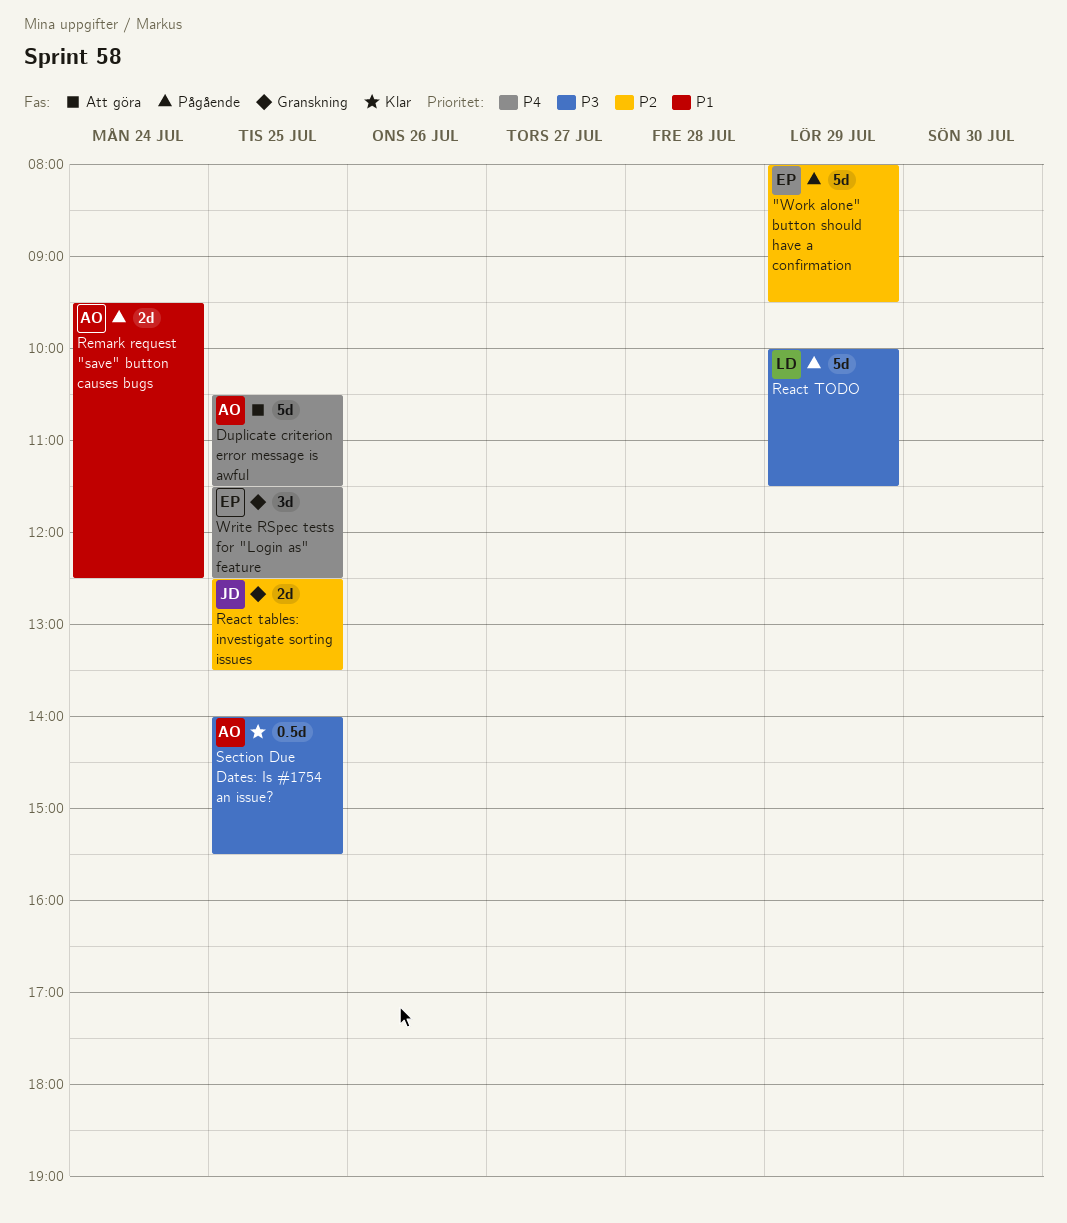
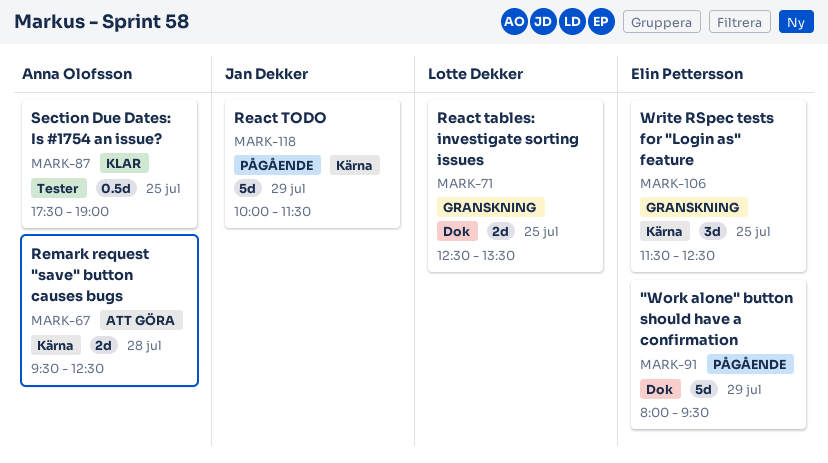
Duplicate criterion error message is awful: present -> none
React tables: investigate sorting issues, owner: Jan Dekker -> Lotte Dekker
React TODO, owner: Lotte Dekker -> Jan Dekker
Remark request "save" button causes bugs, status: Pågående -> Att göra
Remark request "save" button causes bugs, day: Jul 24 -> Jul 28
Section Due Dates: Is #1754 an issue?, begins: 14:00 -> 17:30
Section Due Dates: Is #1754 an issue?, ends: 15:30 -> 19:00

